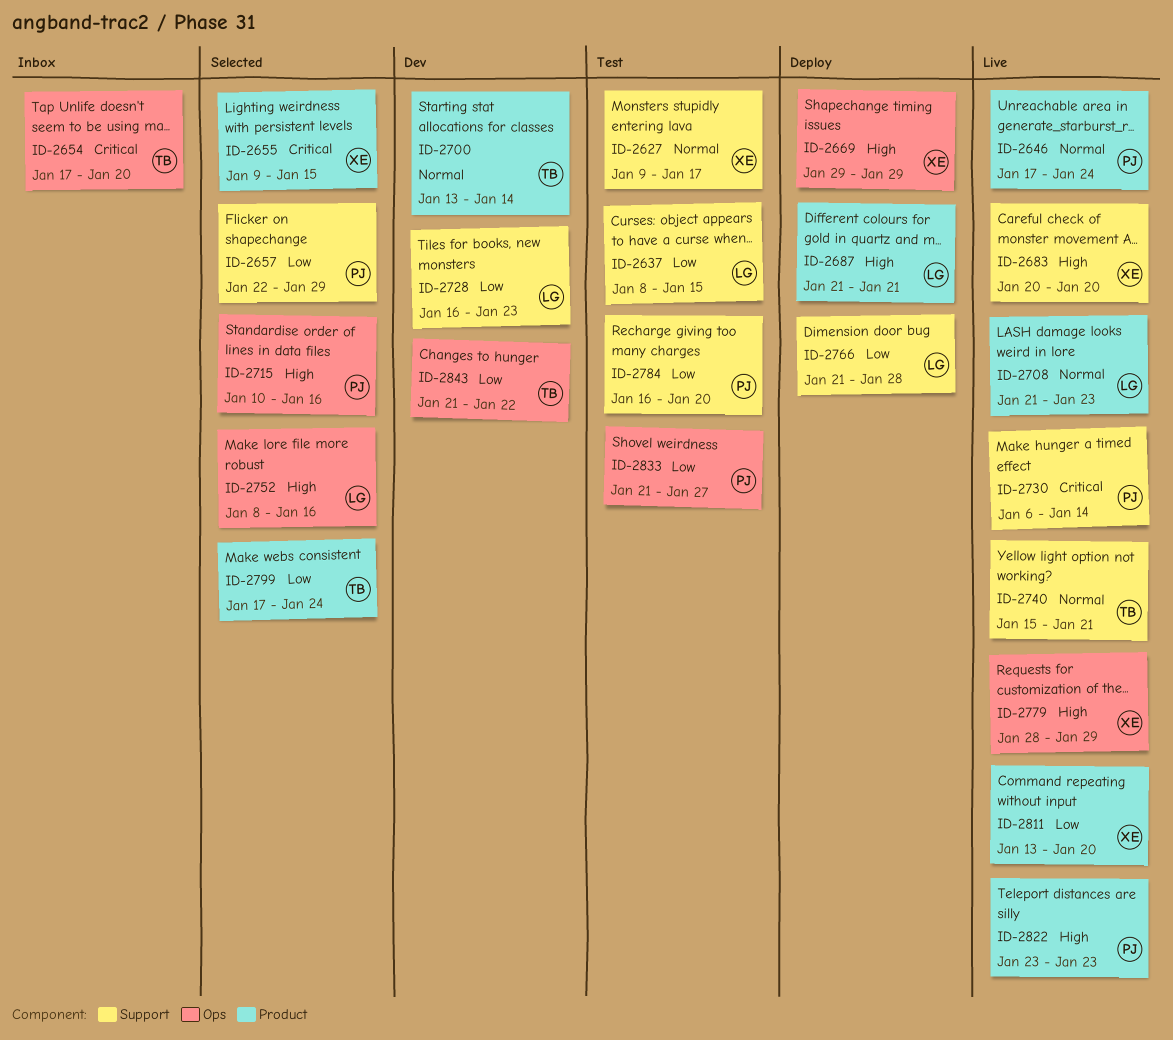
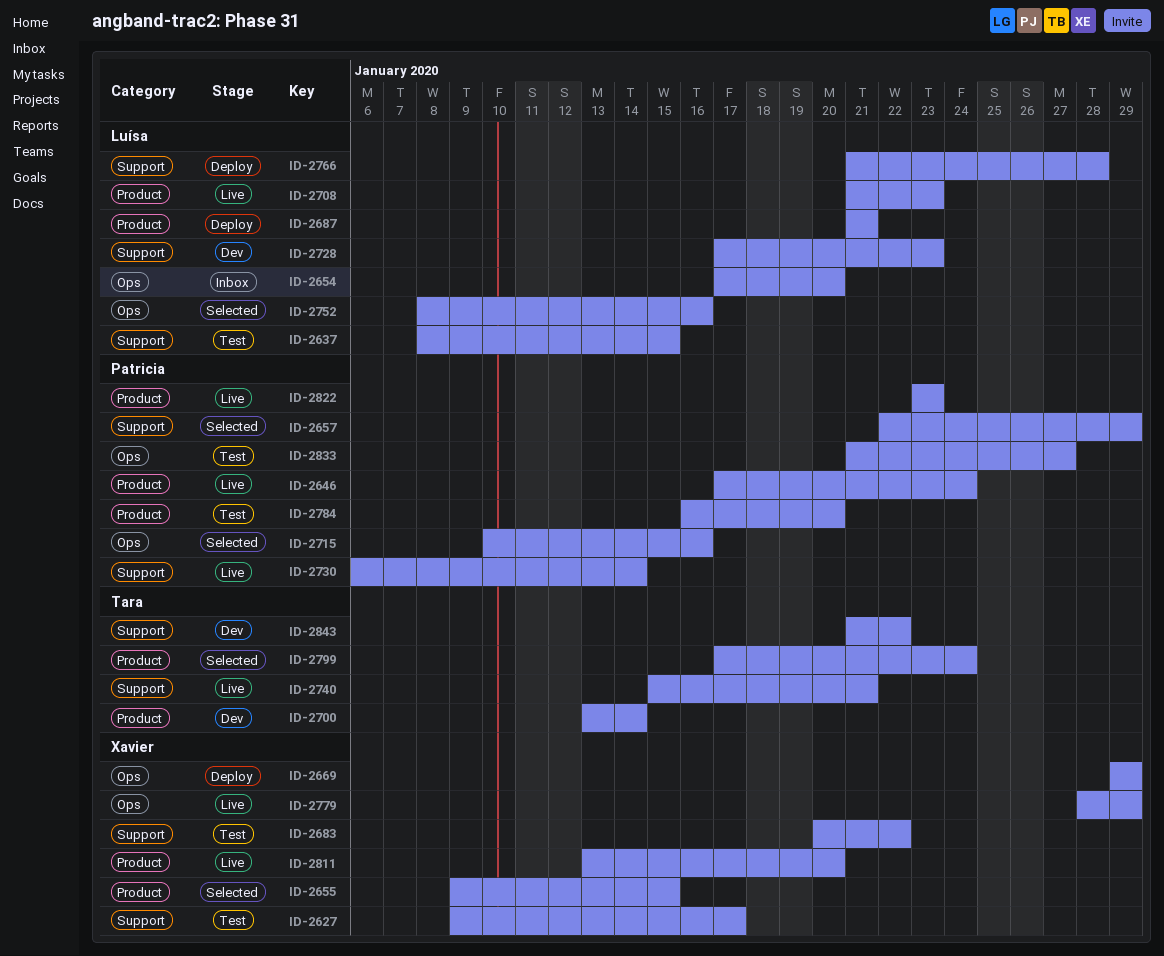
ID-2654, owner: Tara -> Luísa
ID-2683, status: Live -> Test
ID-2683, due: Jan 20 -> Jan 22
ID-2728, start: Jan 16 -> Jan 17
ID-2784, label: Support -> Product
ID-2843, label: Ops -> Support

